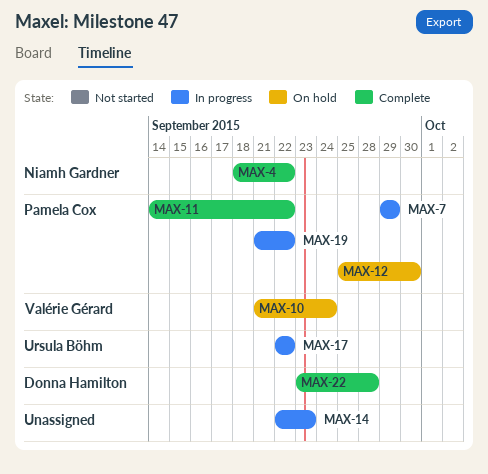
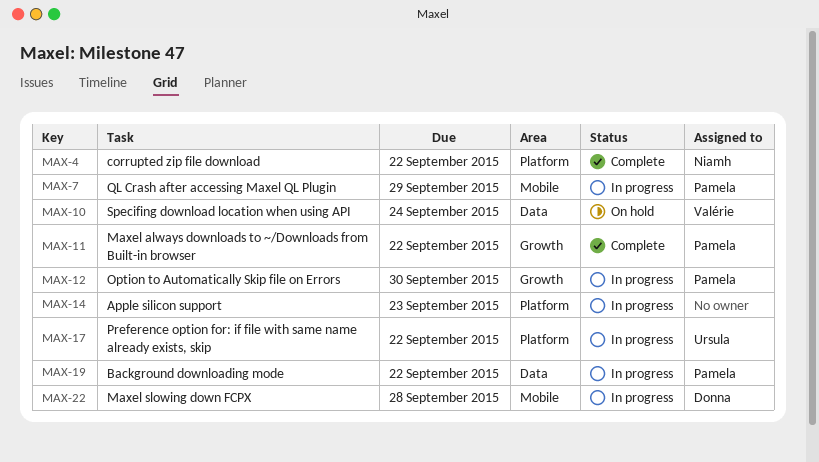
MAX-12, status: On hold -> In progress
MAX-22, status: Complete -> In progress

